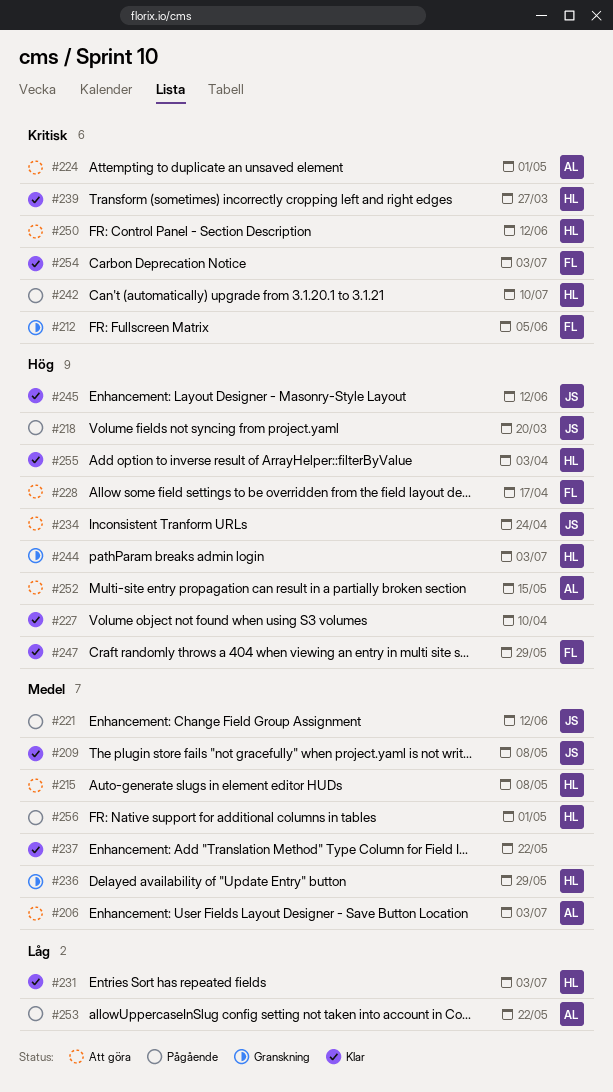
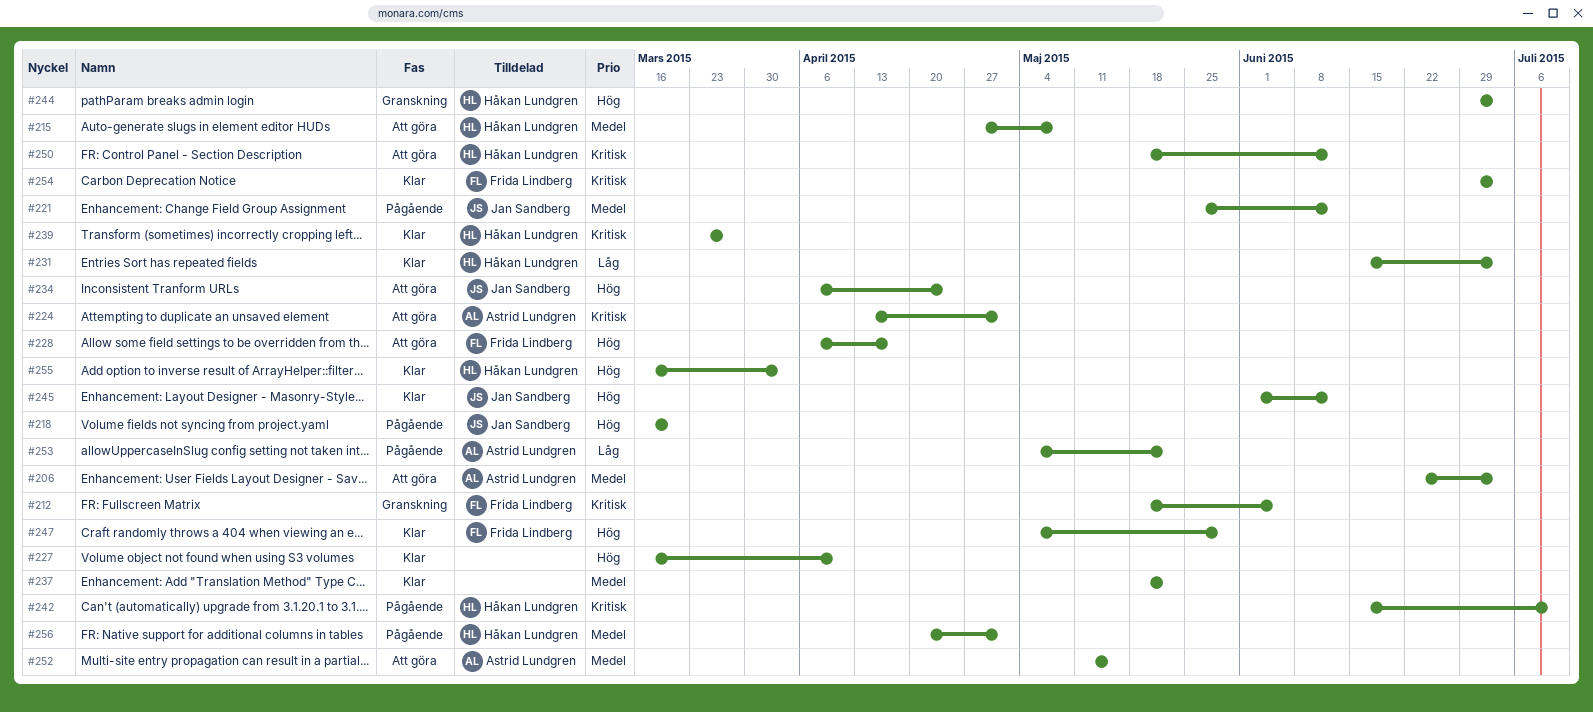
#209: present -> none
#236: present -> none
#252, priority: Hög -> Medel

